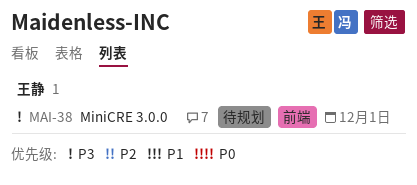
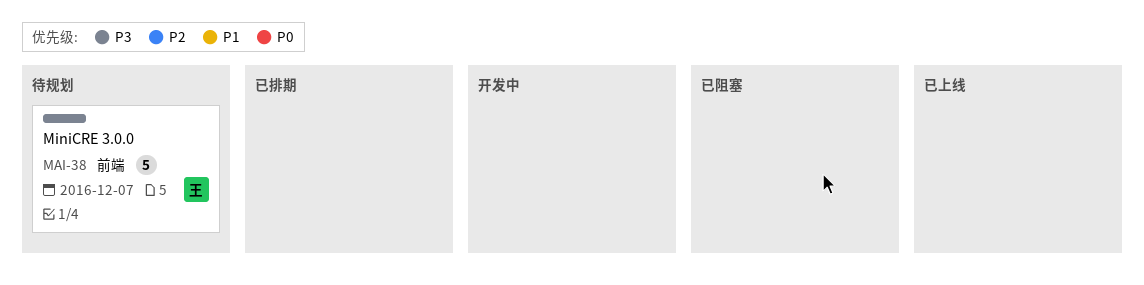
MAI-38, due: Dec 1 -> Dec 7

